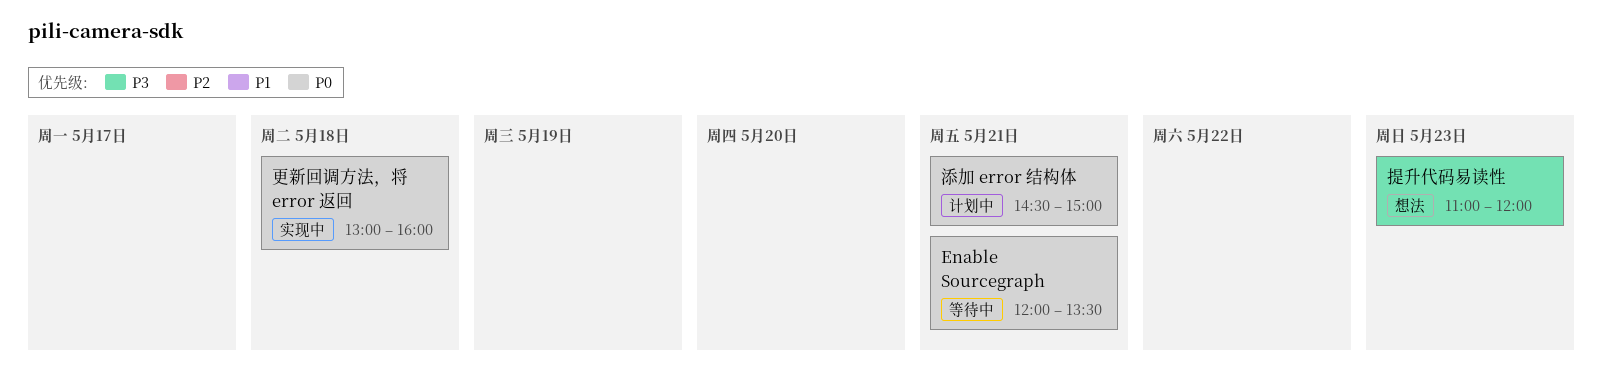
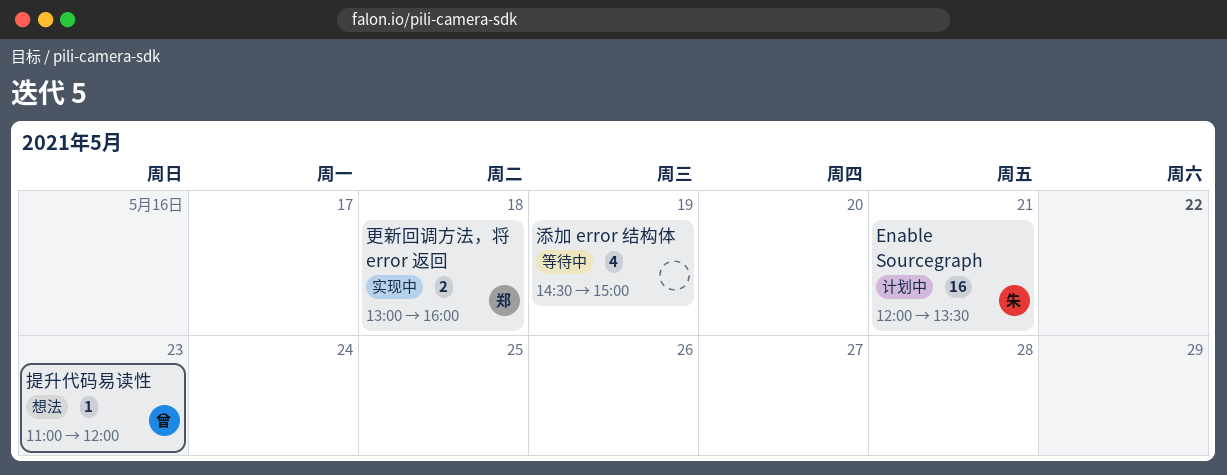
Enable Sourcegraph, status: 等待中 -> 计划中
添加 error 结构体, status: 计划中 -> 等待中
添加 error 结构体, day: May 21 -> May 19

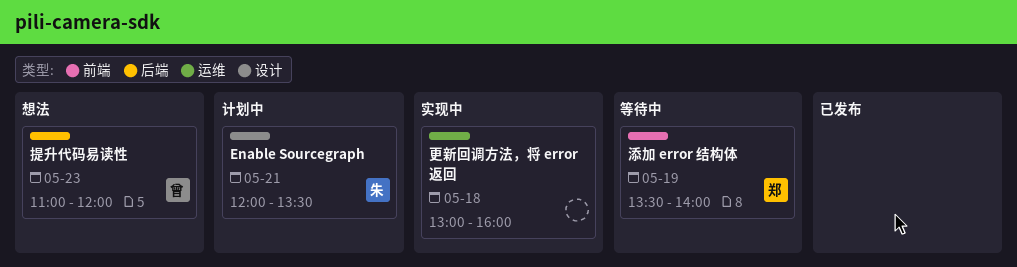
更新回调方法，将 error 返回, owner: 郑 -> none
添加 error 结构体, owner: none -> 郑
添加 error 结构体, begins: 14:30 -> 13:30
添加 error 结构体, ends: 15:00 -> 14:00

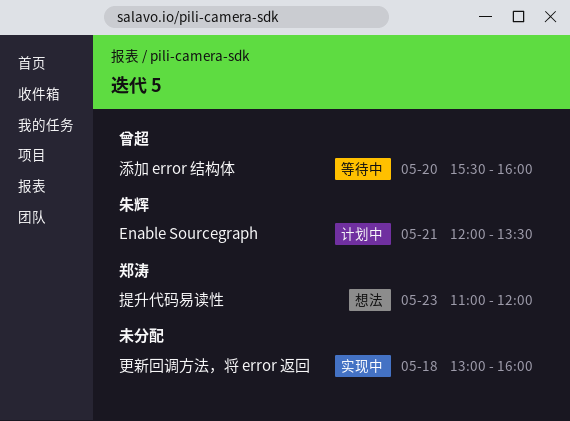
提升代码易读性, owner: 曾超 -> 郑涛
添加 error 结构体, owner: 郑涛 -> 曾超
添加 error 结构体, day: May 19 -> May 20
添加 error 结构体, begins: 13:30 -> 15:30
添加 error 结构体, ends: 14:00 -> 16:00

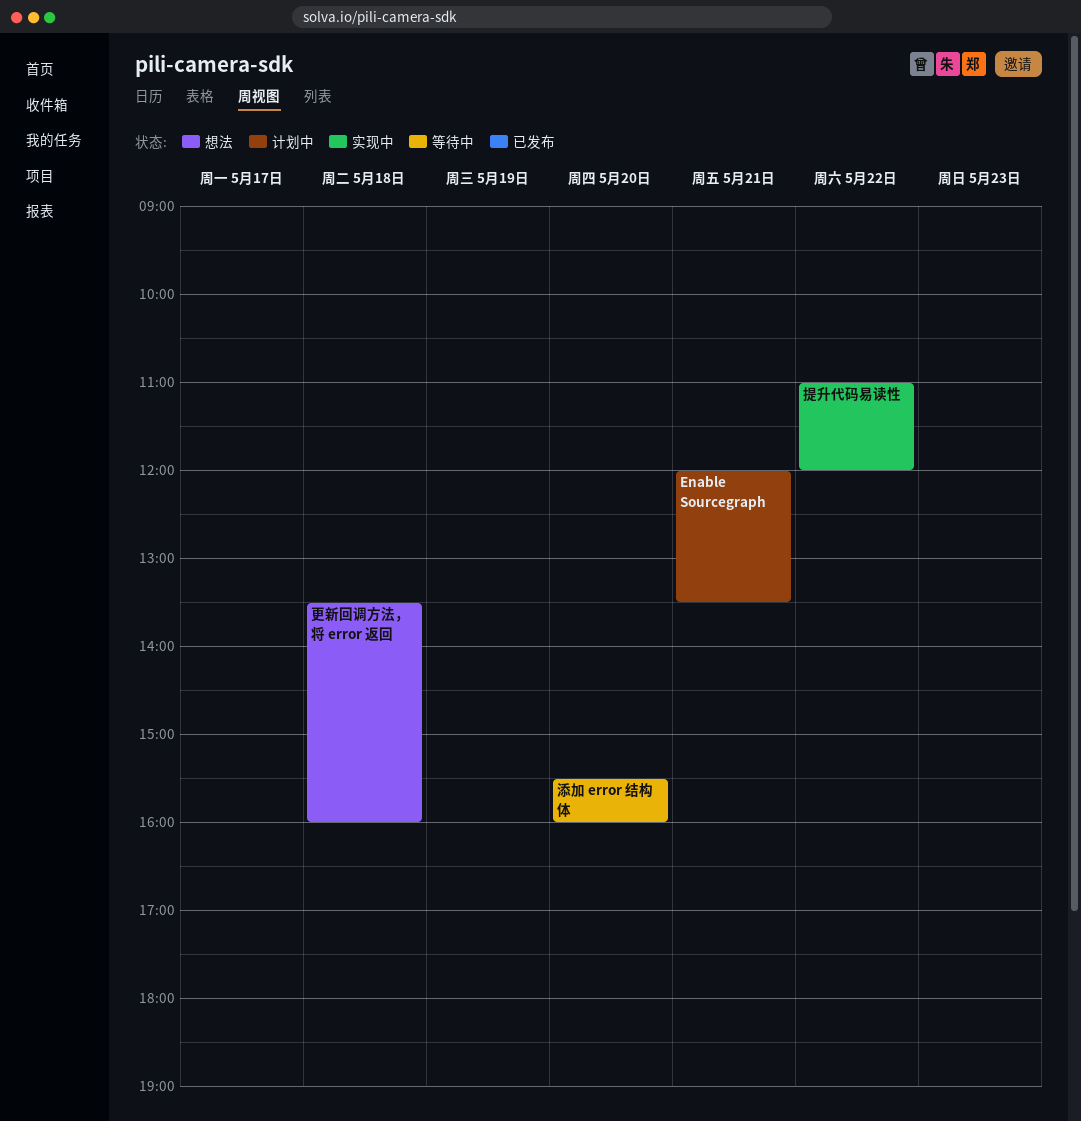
提升代码易读性, status: 想法 -> 实现中
提升代码易读性, day: May 23 -> May 22
更新回调方法，将 error 返回, status: 实现中 -> 想法
更新回调方法，将 error 返回, begins: 13:00 -> 13:30

